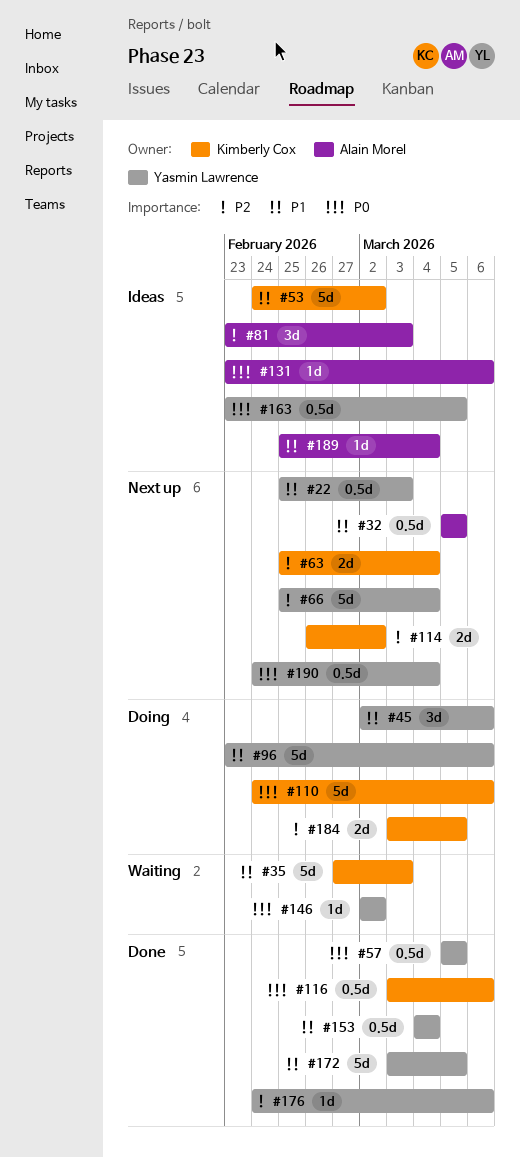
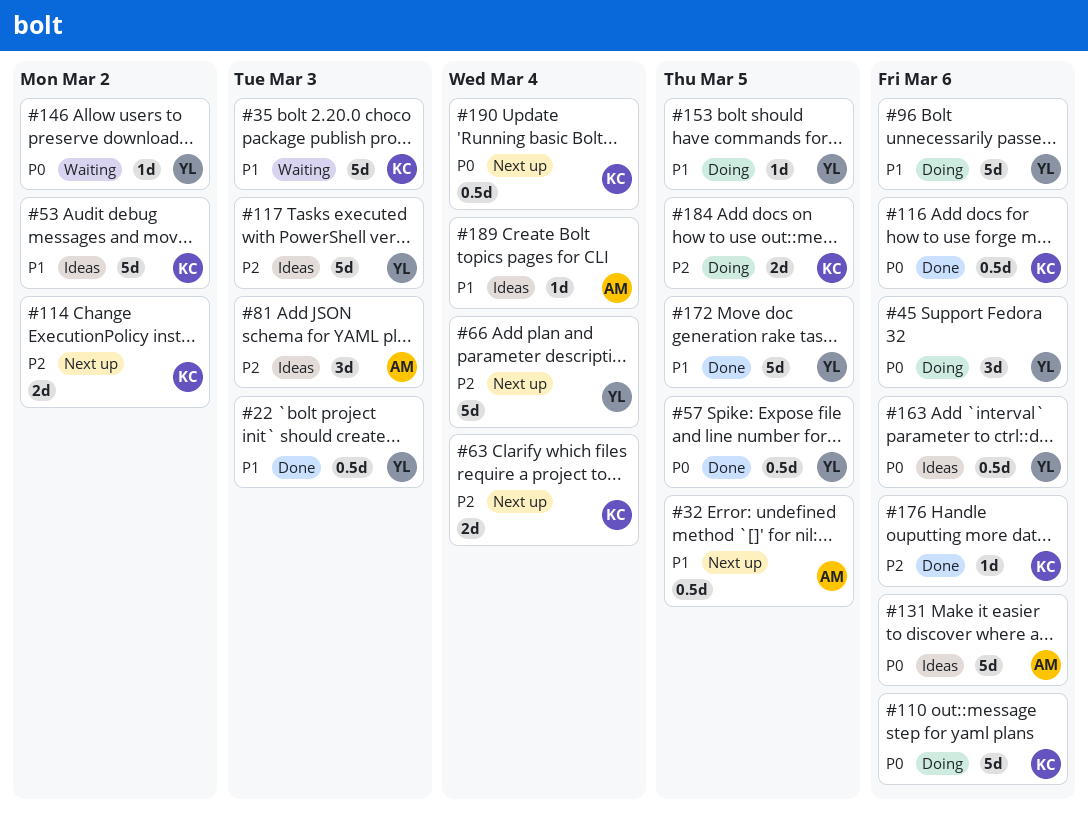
#22, status: Next up -> Done
#45, priority: P1 -> P0
#117: none -> present
#131, estimate: 1d -> 5d
#153, status: Done -> Doing
#153, estimate: 0.5d -> 1d
#153, due: Mar 4 -> Mar 5
#163, due: Mar 5 -> Mar 6
#176, owner: Yasmin Lawrence -> Kimberly Cox
#190, owner: Yasmin Lawrence -> Kimberly Cox

